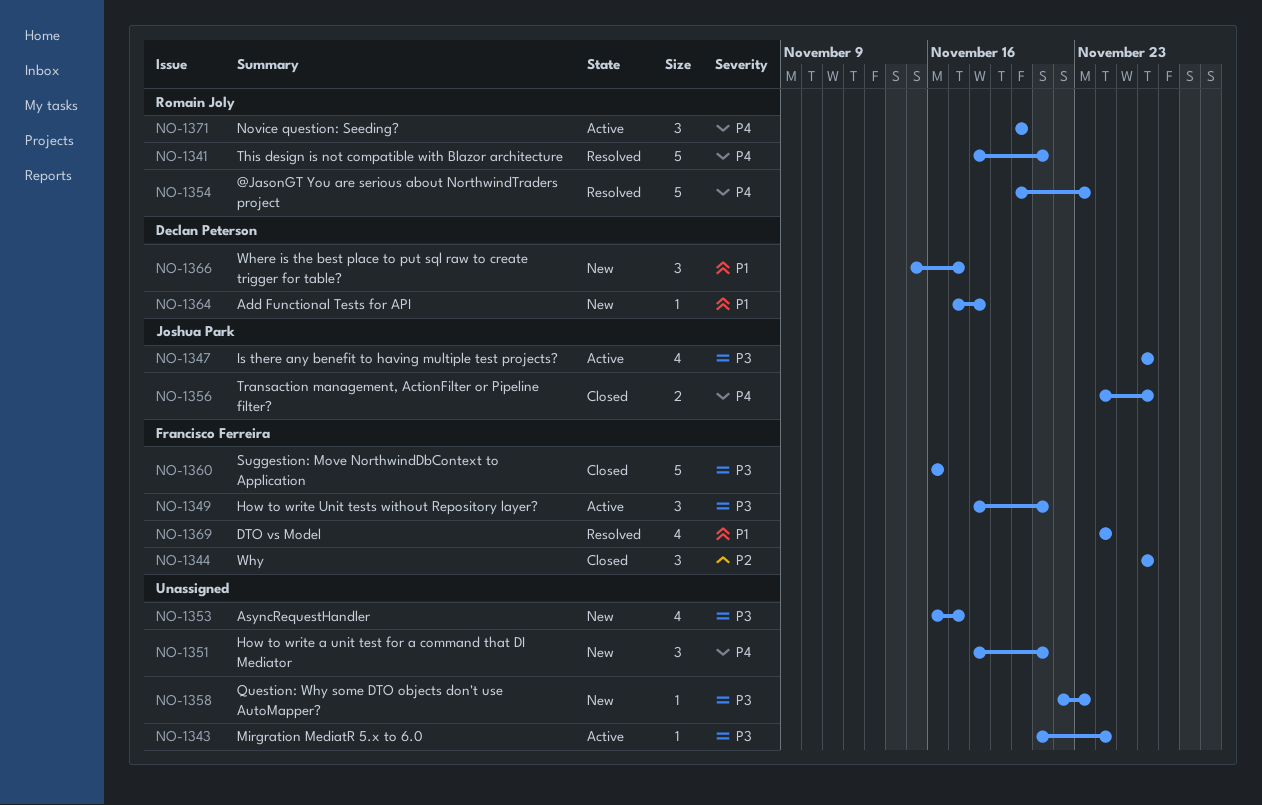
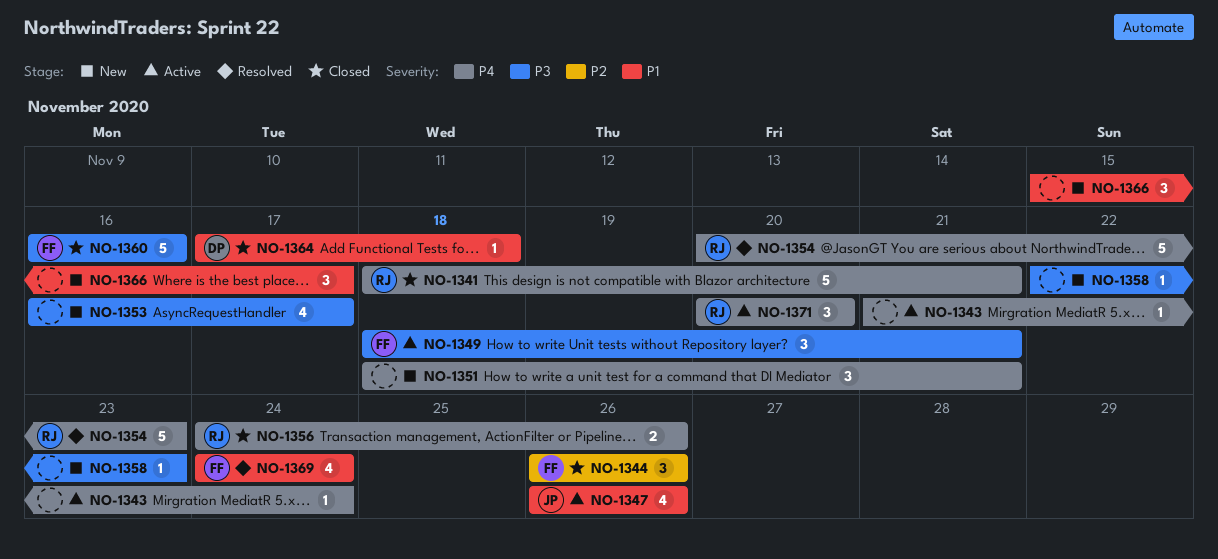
NO-1341, status: Resolved -> Closed
NO-1343, priority: P3 -> P4
NO-1347, priority: P3 -> P1
NO-1356, owner: Joshua Park -> Romain Joly
NO-1364, status: New -> Closed
NO-1366, owner: Declan Peterson -> none

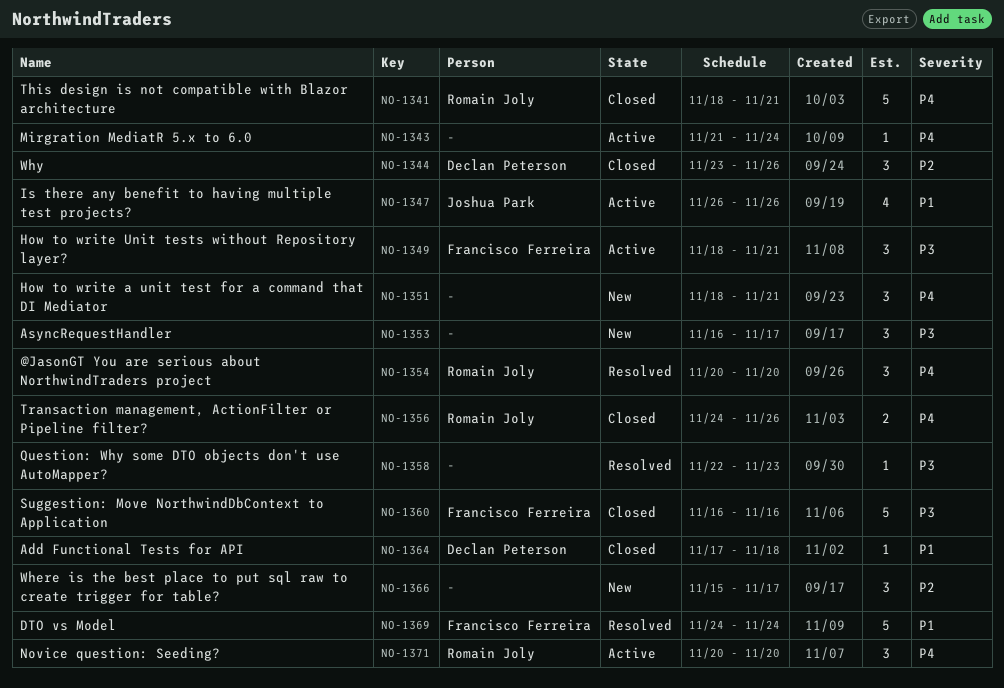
NO-1344, owner: Francisco Ferreira -> Declan Peterson
NO-1344, start: Nov 26 -> Nov 23
NO-1353, estimate: 4 -> 3
NO-1354, estimate: 5 -> 3
NO-1354, due: Nov 23 -> Nov 20
NO-1358, status: New -> Resolved
NO-1366, priority: P1 -> P2
NO-1369, estimate: 4 -> 5

